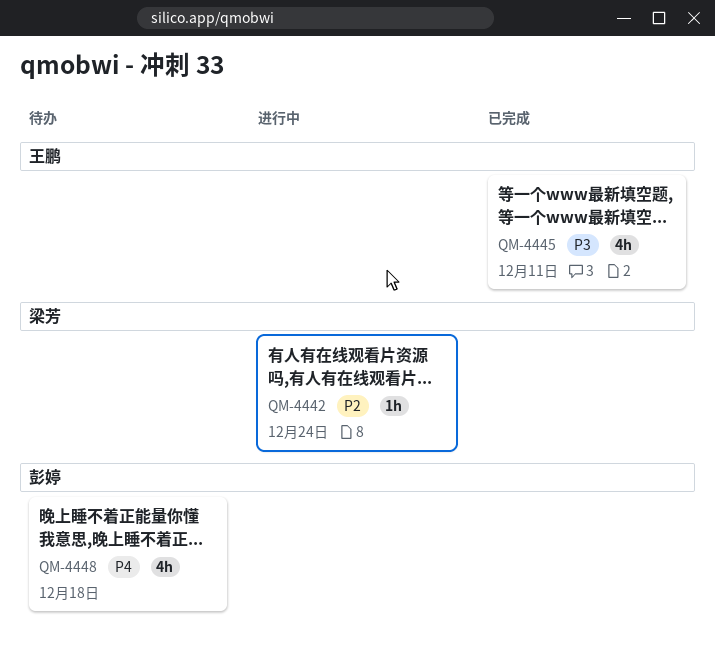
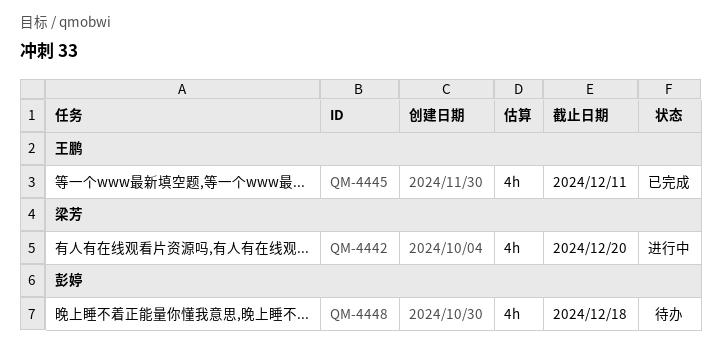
QM-4442, estimate: 1h -> 4h
QM-4442, due: Dec 24 -> Dec 20

